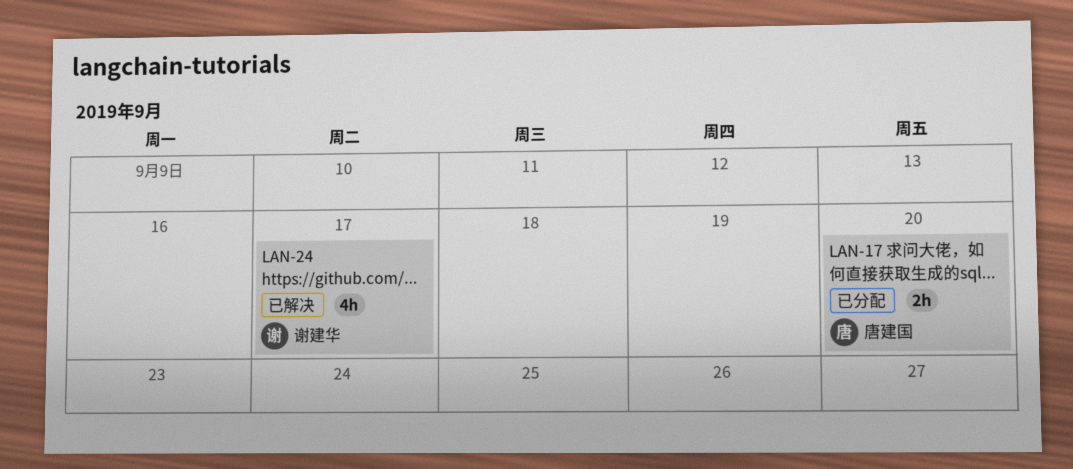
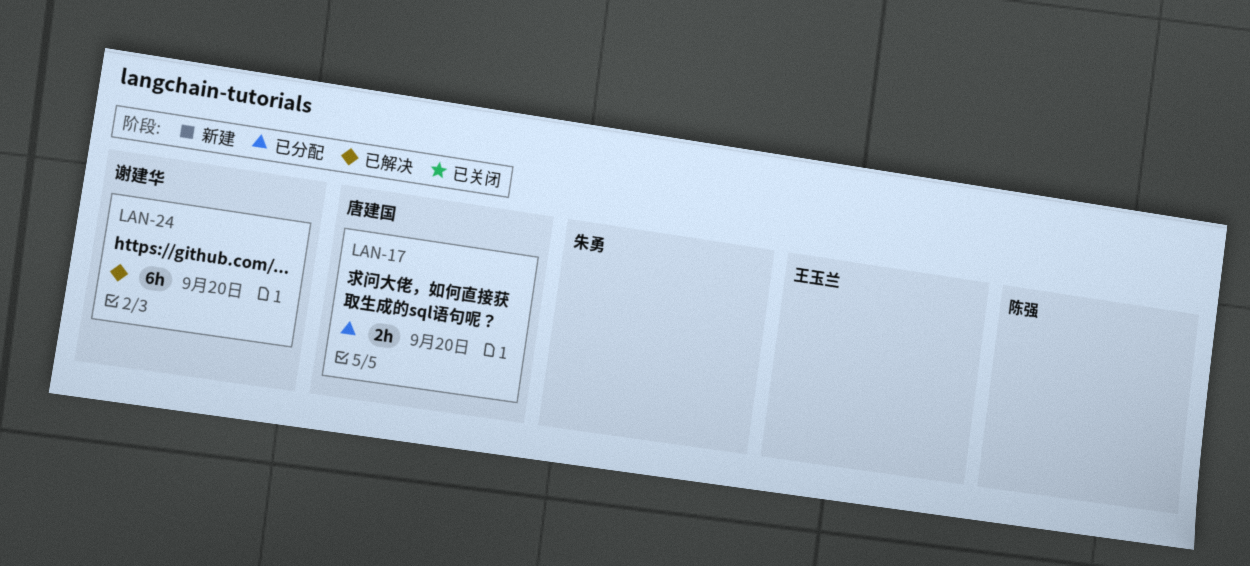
LAN-24, estimate: 4h -> 6h
LAN-24, due: Sep 17 -> Sep 20

